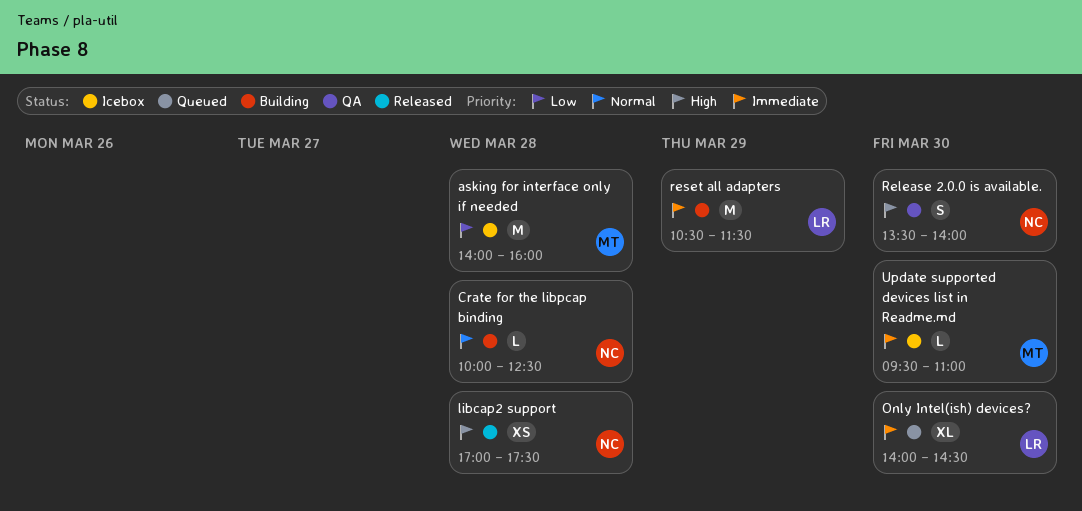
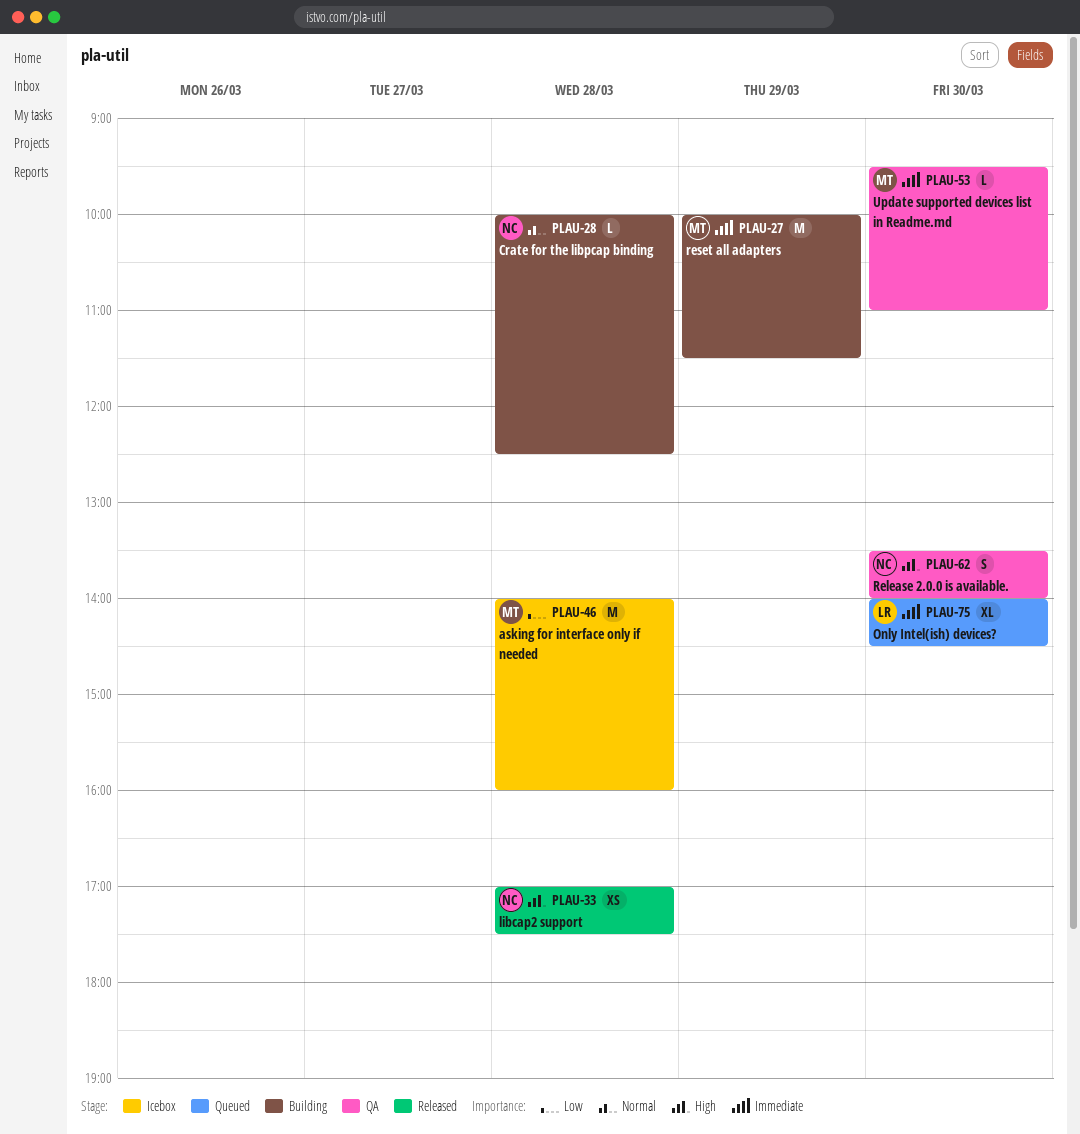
reset all adapters, owner: LR -> MT
reset all adapters, begins: 10:30 -> 10:00
Update supported devices list in Readme.md, status: Icebox -> QA

